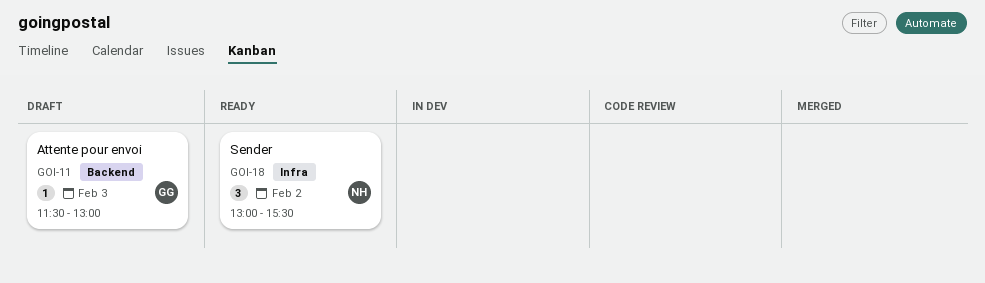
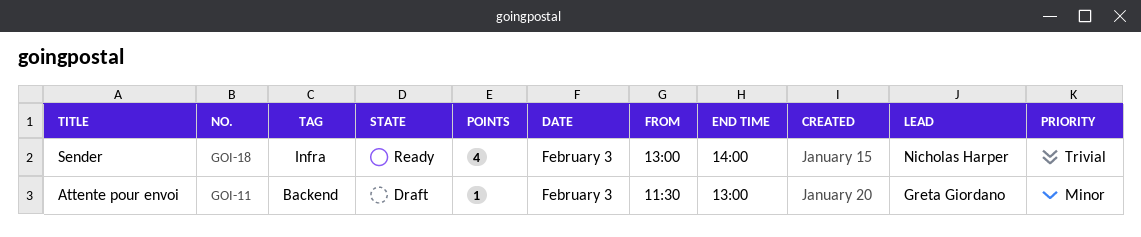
GOI-18, estimate: 3 -> 4
GOI-18, day: Feb 2 -> Feb 3
GOI-18, ends: 15:30 -> 14:00

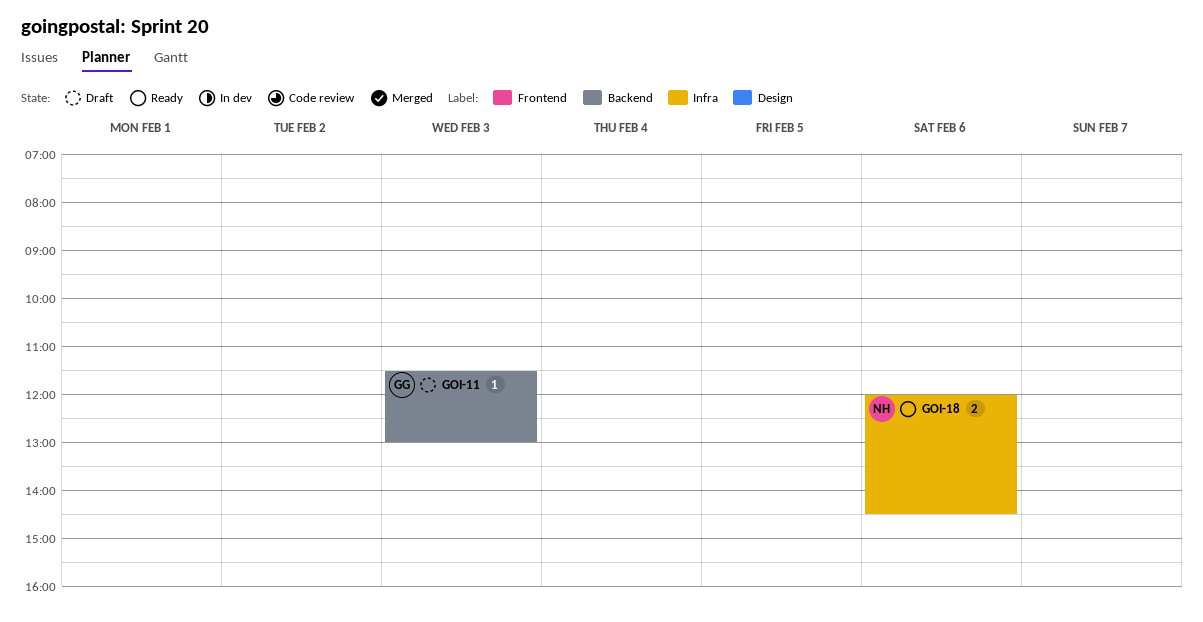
GOI-18, estimate: 4 -> 2
GOI-18, day: Feb 3 -> Feb 6
GOI-18, begins: 13:00 -> 12:00
GOI-18, ends: 14:00 -> 14:30

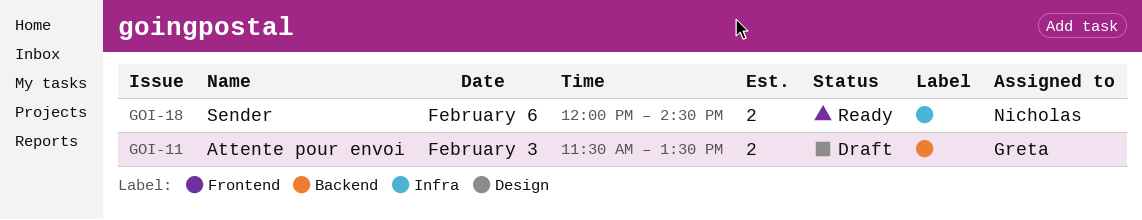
GOI-11, estimate: 1 -> 2
GOI-11, ends: 13:00 -> 13:30

